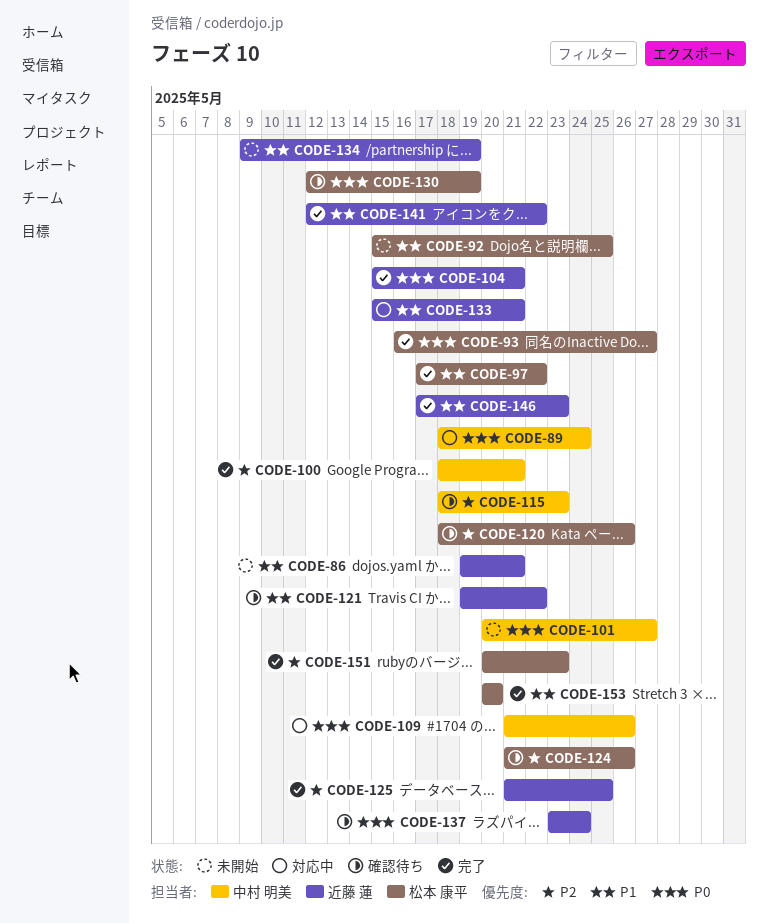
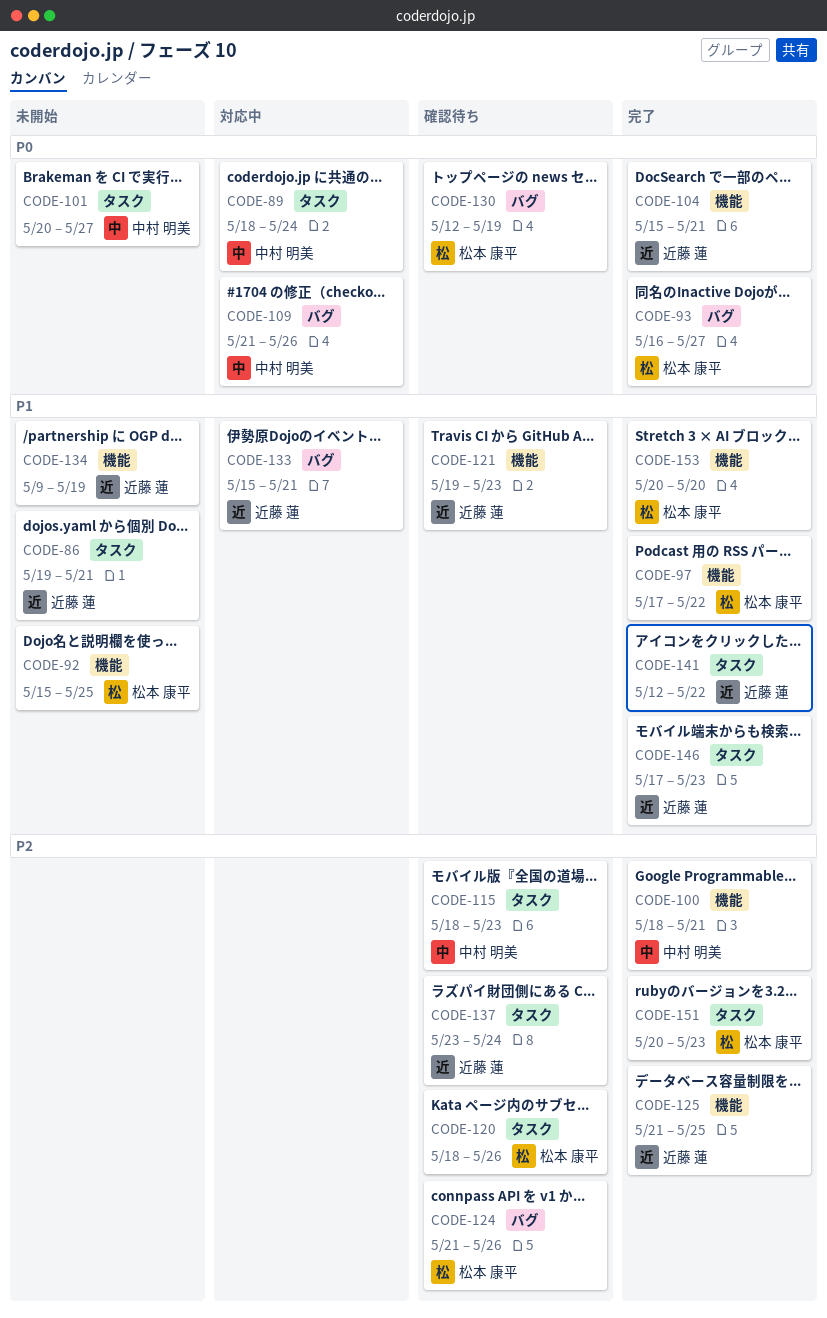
CODE-121, due: May 22 -> May 23
CODE-137, priority: P0 -> P2

